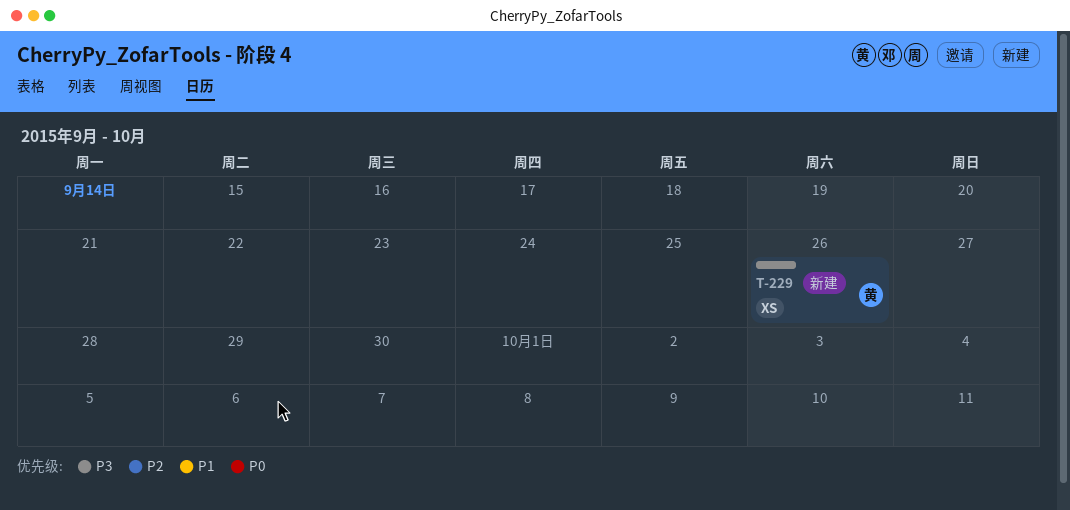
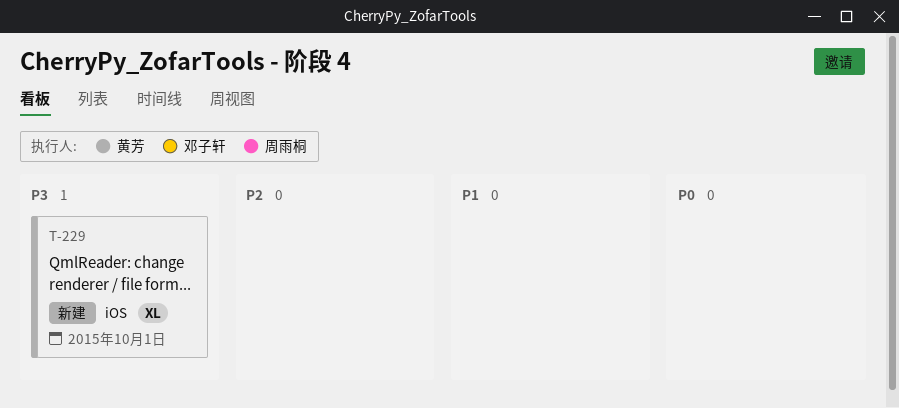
T-229, estimate: XS -> XL
T-229, due: Sep 26 -> Oct 1

